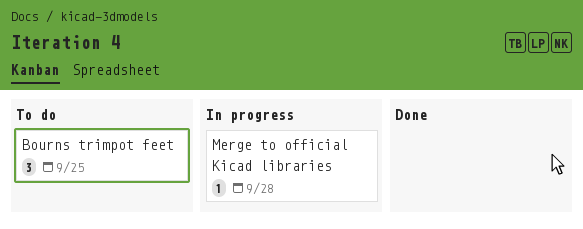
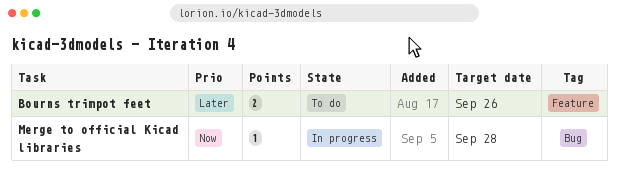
Bourns trimpot feet, estimate: 3 -> 2
Bourns trimpot feet, due: Sep 25 -> Sep 26

